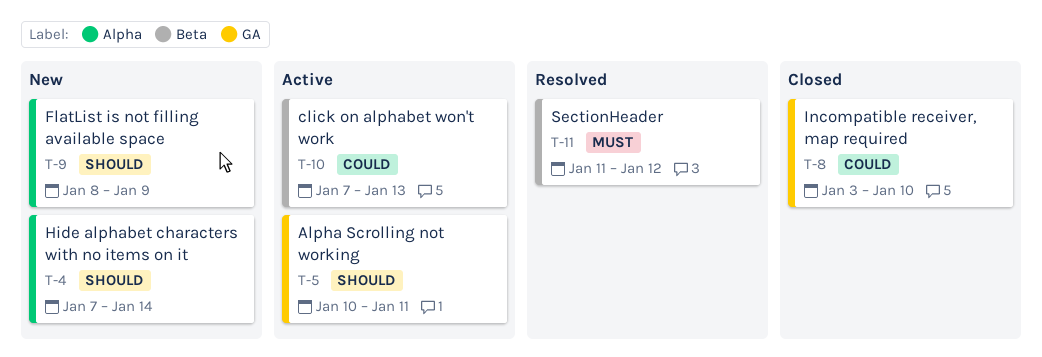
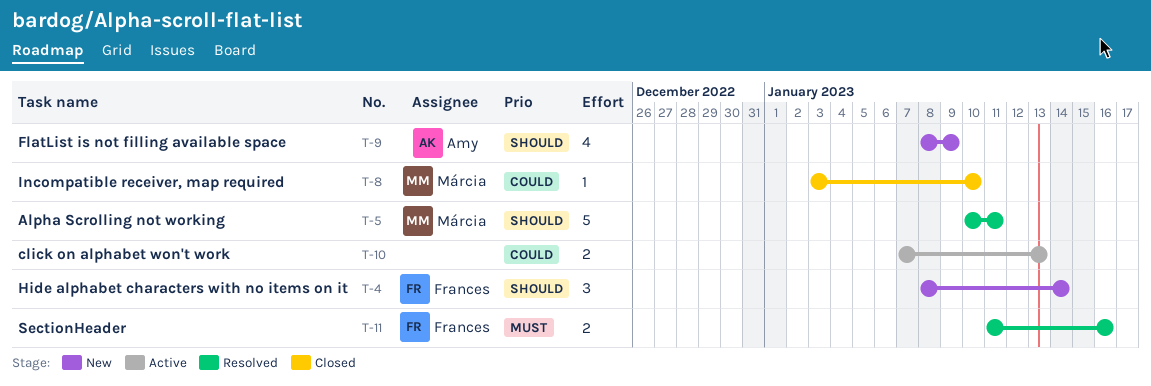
T-4, start: Jan 7 -> Jan 8
T-5, status: Active -> Resolved
T-11, due: Jan 12 -> Jan 16

